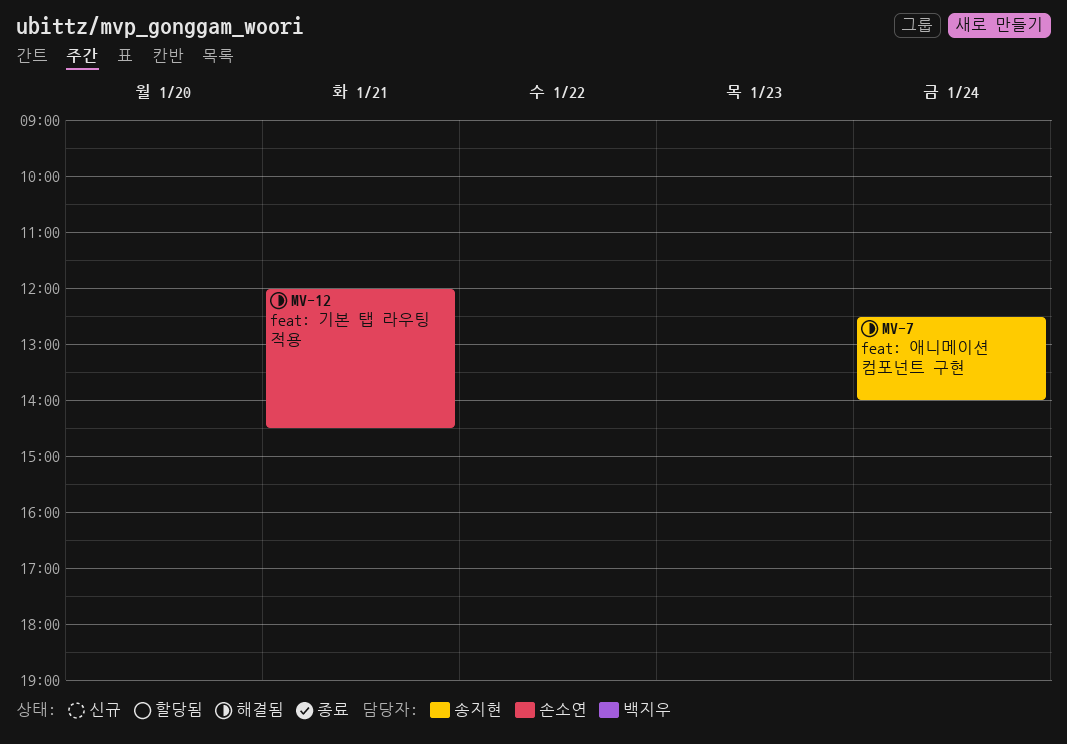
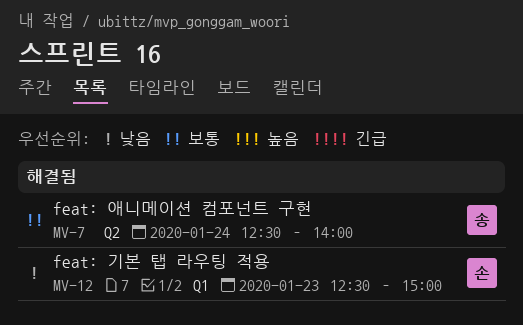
MV-12, day: Jan 21 -> Jan 23
MV-12, begins: 12:00 -> 12:30
MV-12, ends: 14:30 -> 15:00

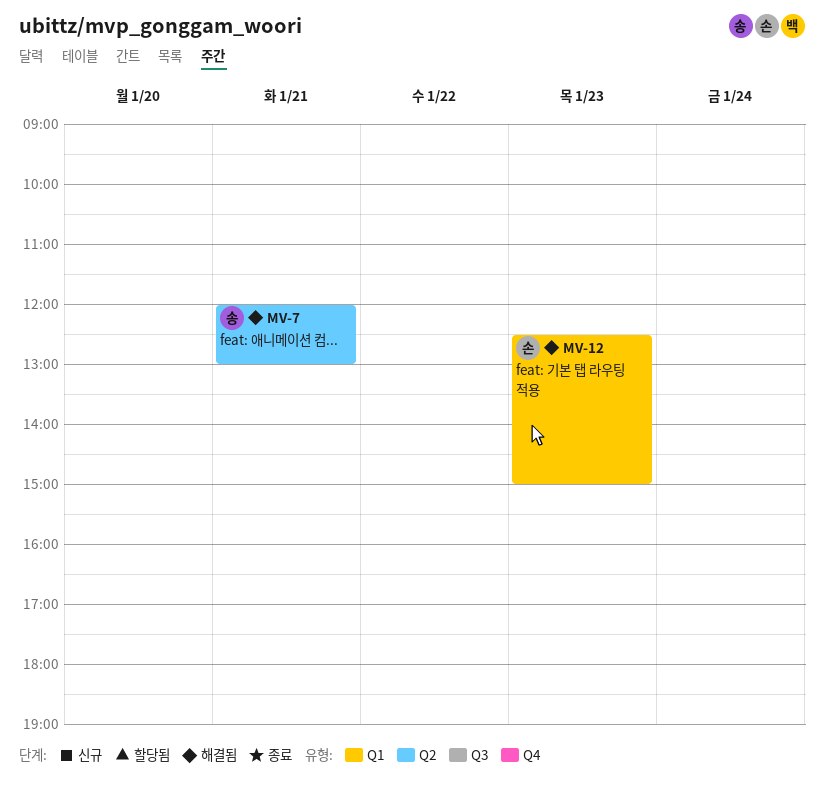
MV-7, day: Jan 24 -> Jan 21
MV-7, begins: 12:30 -> 12:00
MV-7, ends: 14:00 -> 13:00

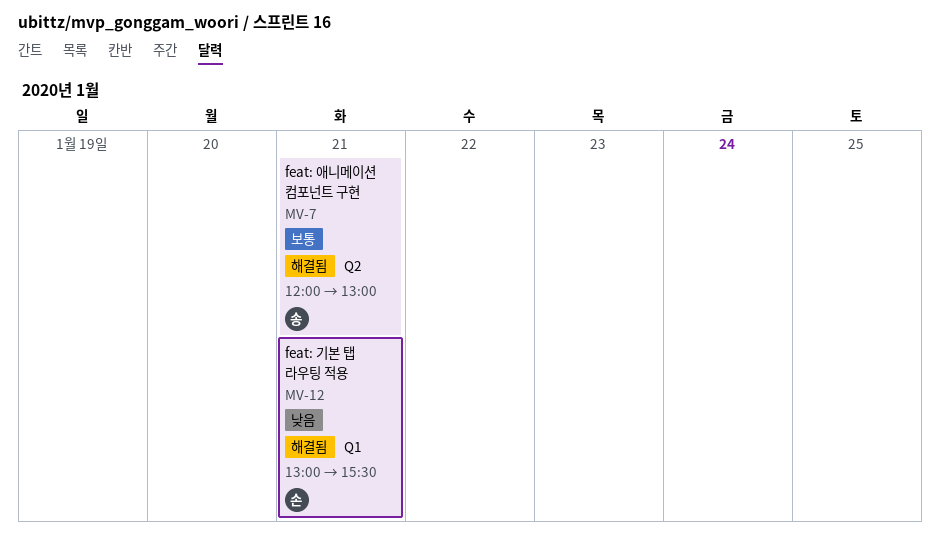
MV-12, day: Jan 23 -> Jan 21
MV-12, begins: 12:30 -> 13:00
MV-12, ends: 15:00 -> 15:30

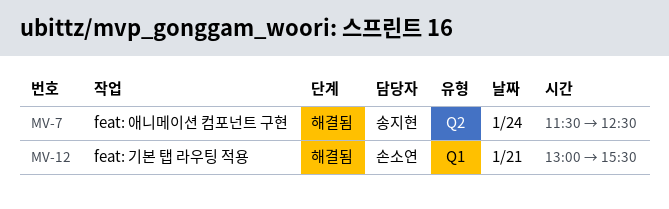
MV-7, day: Jan 21 -> Jan 24
MV-7, begins: 12:00 -> 11:30
MV-7, ends: 13:00 -> 12:30

